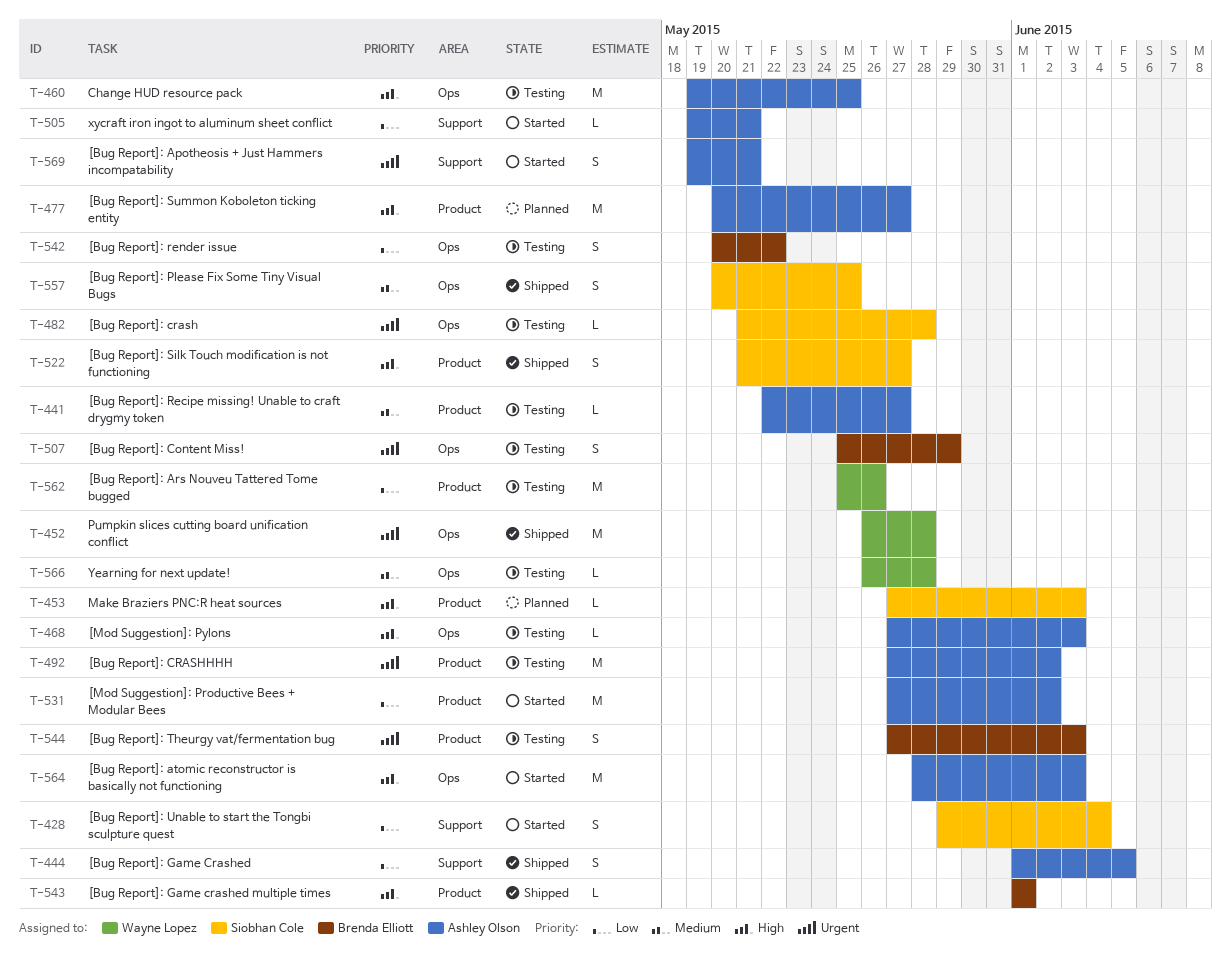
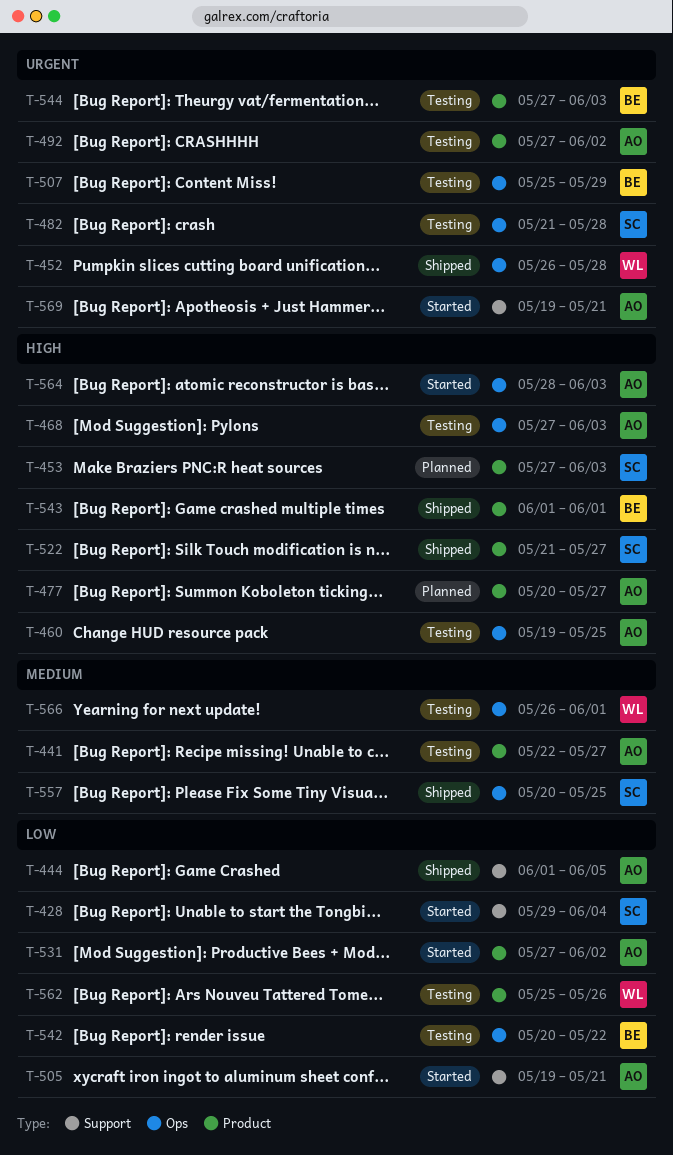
T-566, due: May 28 -> Jun 1

